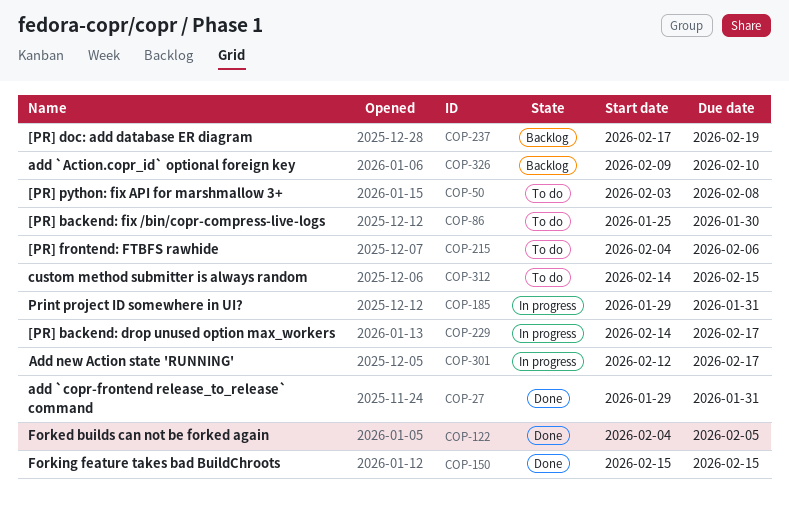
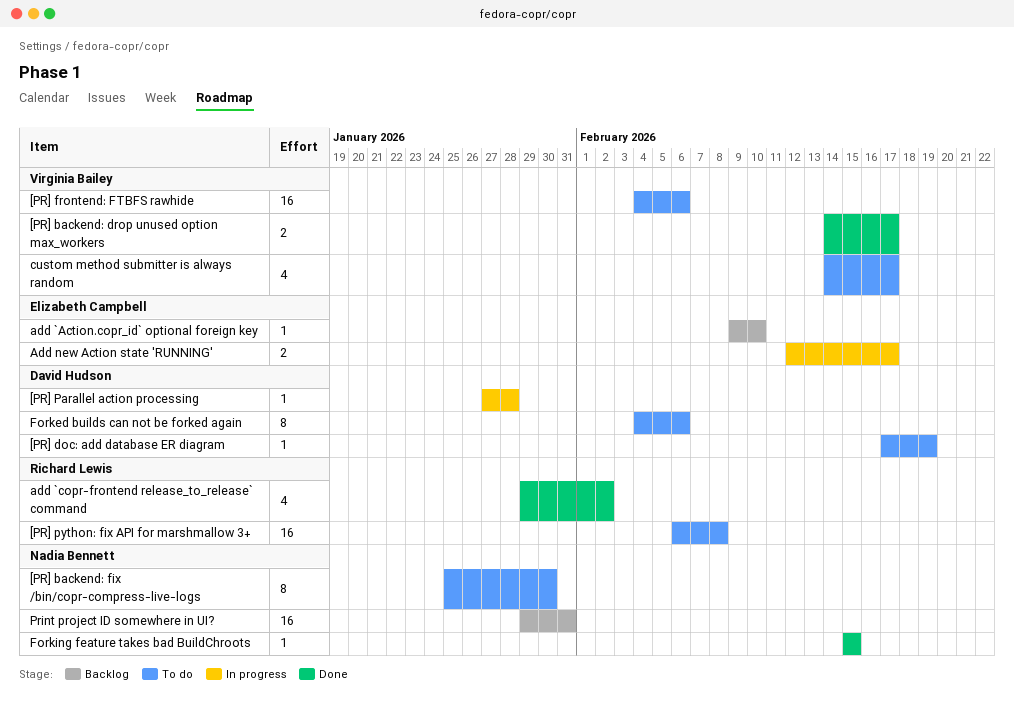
[PR] backend: drop unused option max_workers, status: In progress -> Done
[PR] doc: add database ER diagram, status: Backlog -> To do
[PR] Parallel action processing: none -> present
[PR] python: fix API for marshmallow 3+, start: Feb 3 -> Feb 6
add `copr-frontend release_to_release` command, due: Jan 31 -> Feb 2
custom method submitter is always random, due: Feb 15 -> Feb 17
Forked builds can not be forked again, status: Done -> To do
Forked builds can not be forked again, due: Feb 5 -> Feb 6
Print project ID somewhere in UI?, status: In progress -> Backlog

